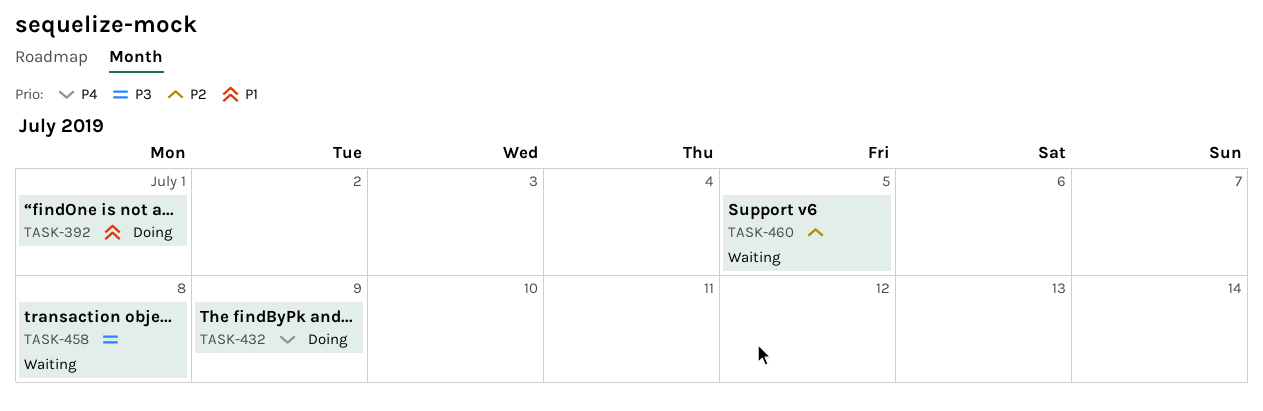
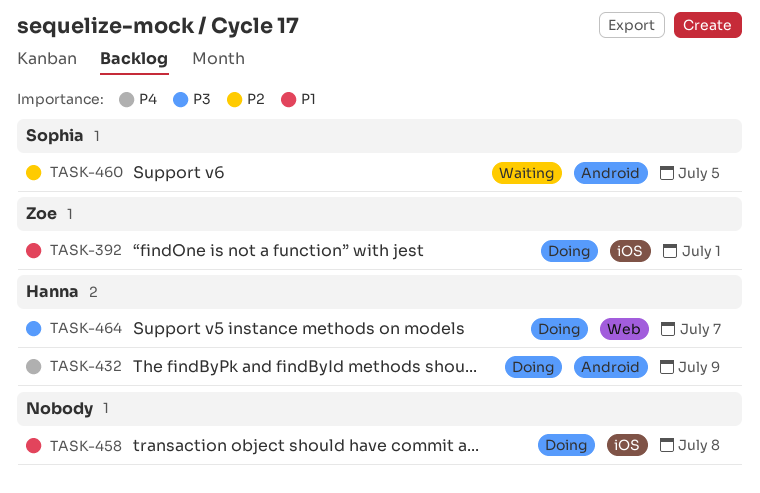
TASK-458, status: Waiting -> Doing
TASK-458, priority: P3 -> P1
TASK-464: none -> present

